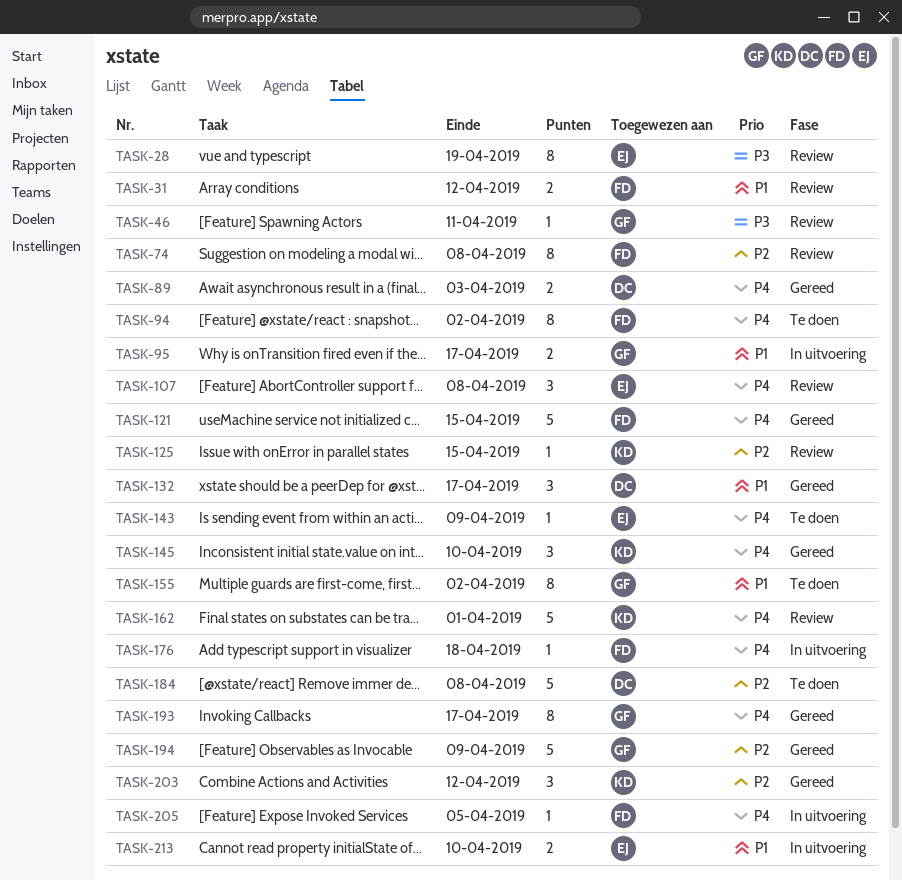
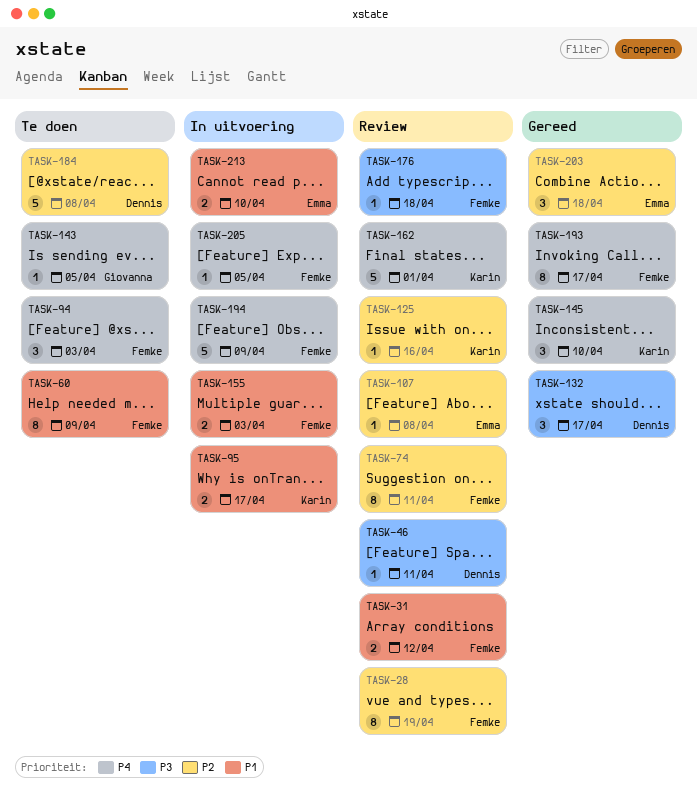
TASK-28, owner: Emma -> Femke
TASK-28, priority: P3 -> P2
TASK-46, owner: Giovanna -> Dennis
TASK-60: none -> present
TASK-74, due: Apr 8 -> Apr 11
TASK-89: present -> none
TASK-94, estimate: 8 -> 3
TASK-94, due: Apr 2 -> Apr 3
TASK-95, owner: Giovanna -> Karin
TASK-107, priority: P4 -> P2
TASK-107, estimate: 3 -> 1
TASK-121: present -> none
TASK-125, due: Apr 15 -> Apr 16
TASK-132, priority: P1 -> P3
TASK-143, owner: Emma -> Giovanna
TASK-143, due: Apr 9 -> Apr 5
TASK-155, status: Te doen -> In uitvoering
TASK-155, owner: Giovanna -> Femke
TASK-155, estimate: 8 -> 2
TASK-155, due: Apr 2 -> Apr 3
TASK-176, status: In uitvoering -> Review
TASK-176, priority: P4 -> P3
TASK-193, owner: Giovanna -> Femke
TASK-194, status: Gereed -> In uitvoering
TASK-194, owner: Giovanna -> Femke
TASK-194, priority: P2 -> P4
TASK-203, owner: Karin -> Emma
TASK-203, due: Apr 12 -> Apr 18

